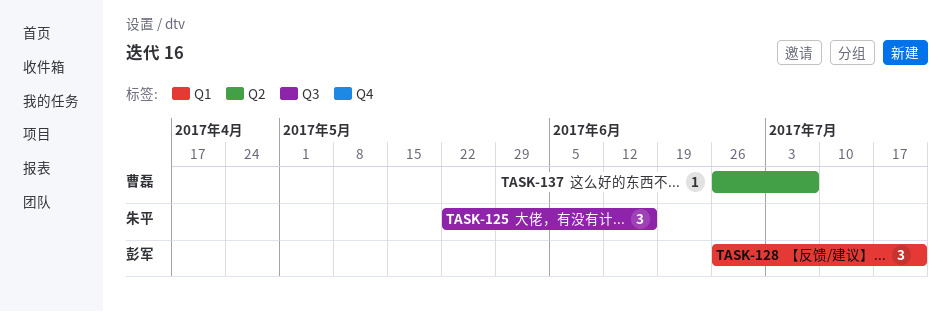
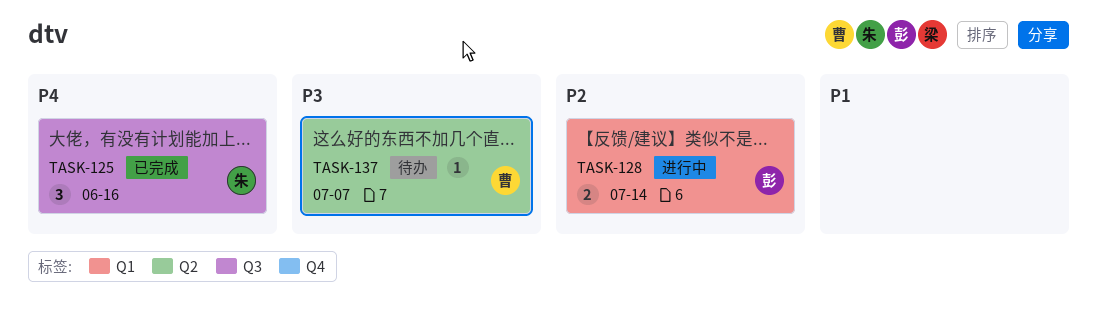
TASK-128, estimate: 3 -> 2
TASK-128, due: Jul 21 -> Jul 14

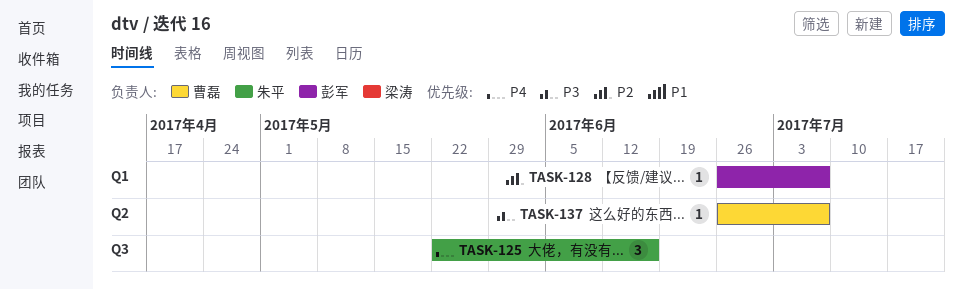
TASK-128, estimate: 2 -> 1
TASK-128, due: Jul 14 -> Jul 7

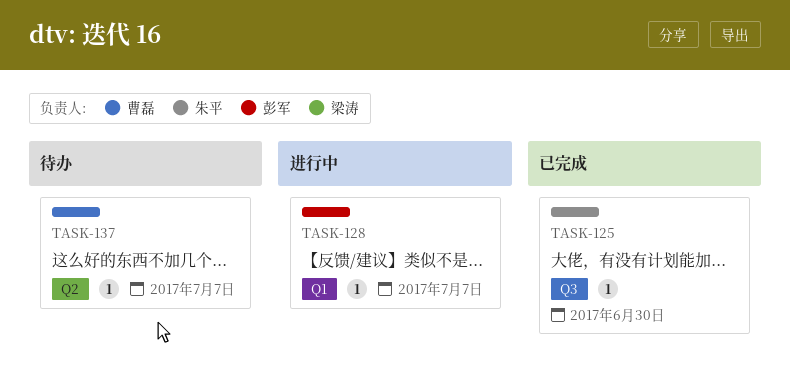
TASK-125, estimate: 3 -> 1
TASK-125, due: Jun 16 -> Jun 30

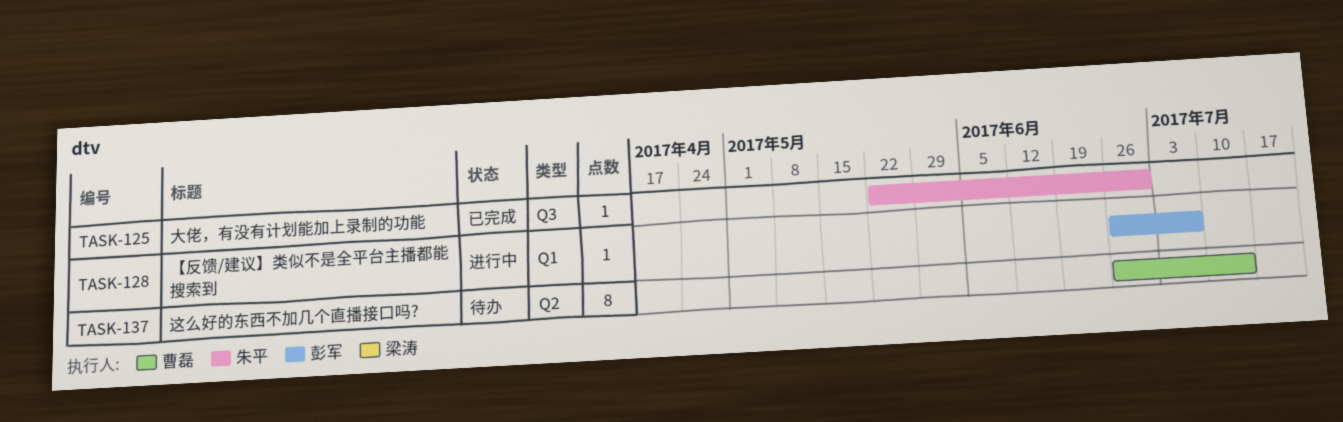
TASK-137, estimate: 1 -> 8
TASK-137, due: Jul 7 -> Jul 14

